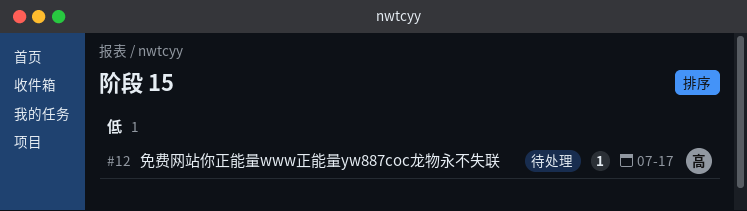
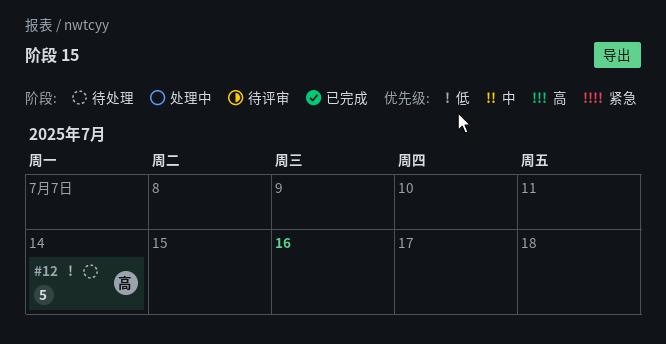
#12, estimate: 1 -> 5
#12, due: Jul 17 -> Jul 14

